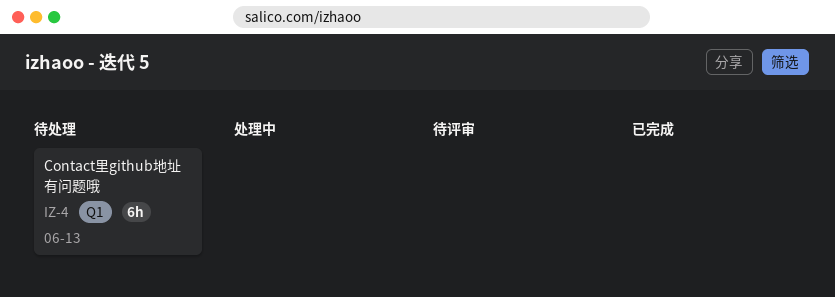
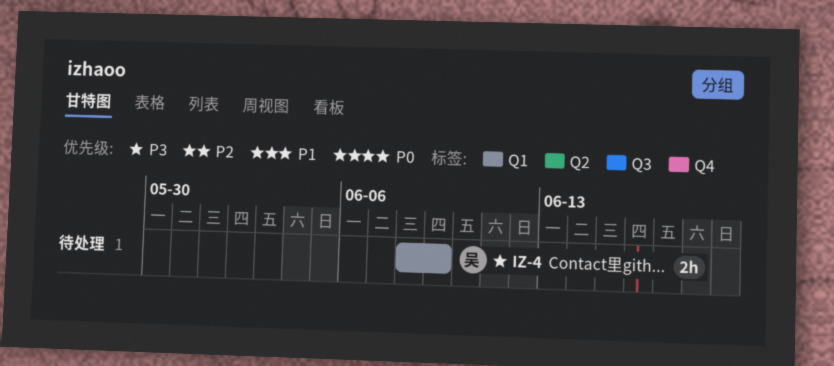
IZ-4, estimate: 6h -> 2h
IZ-4, due: Jun 13 -> Jun 9

